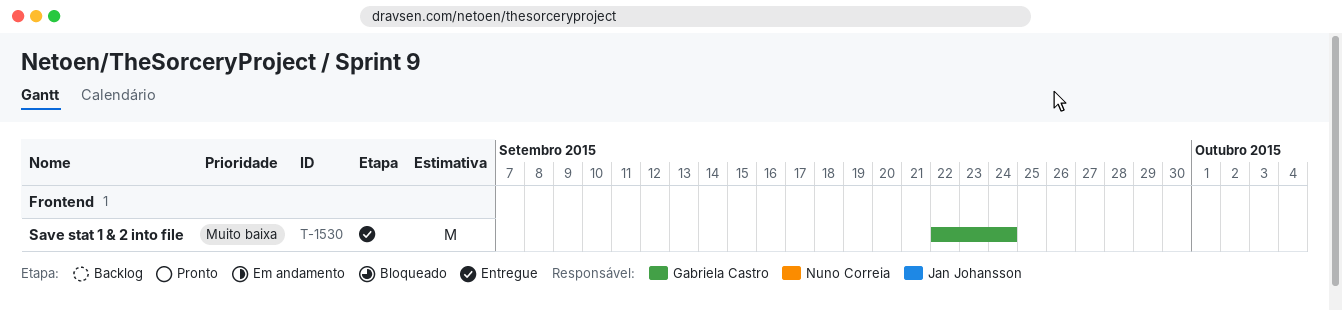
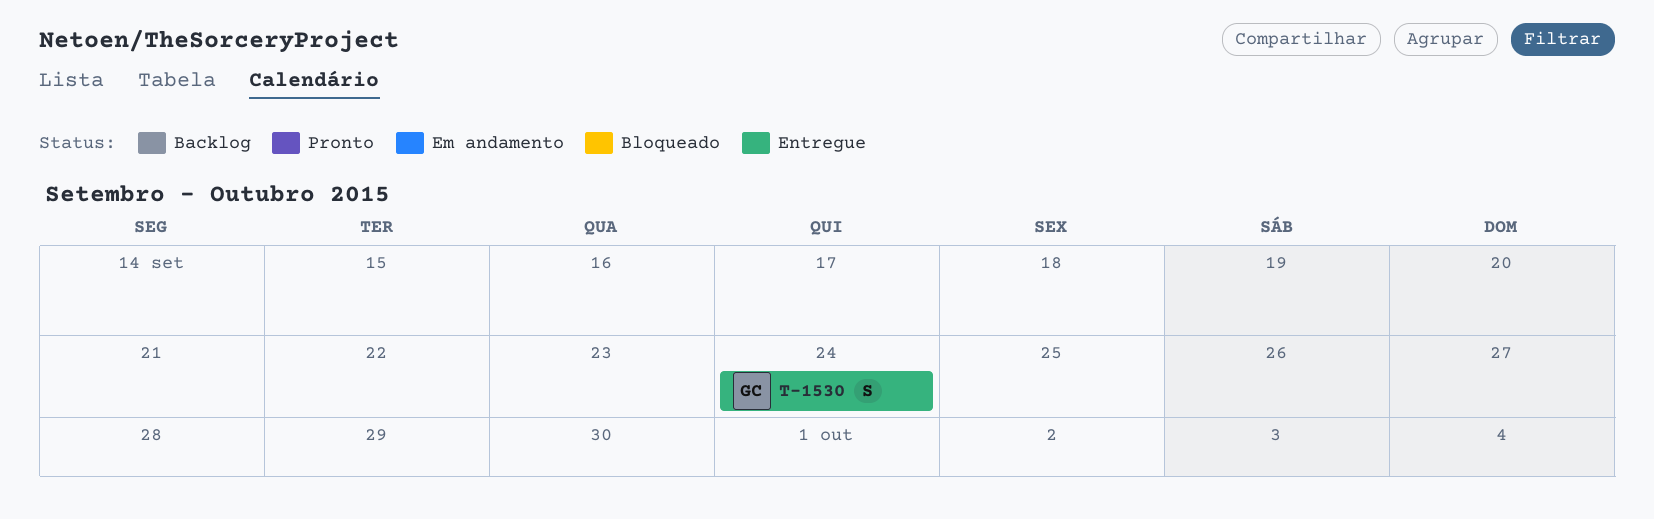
T-1530, estimate: M -> S
T-1530, start: Sep 22 -> Sep 24

